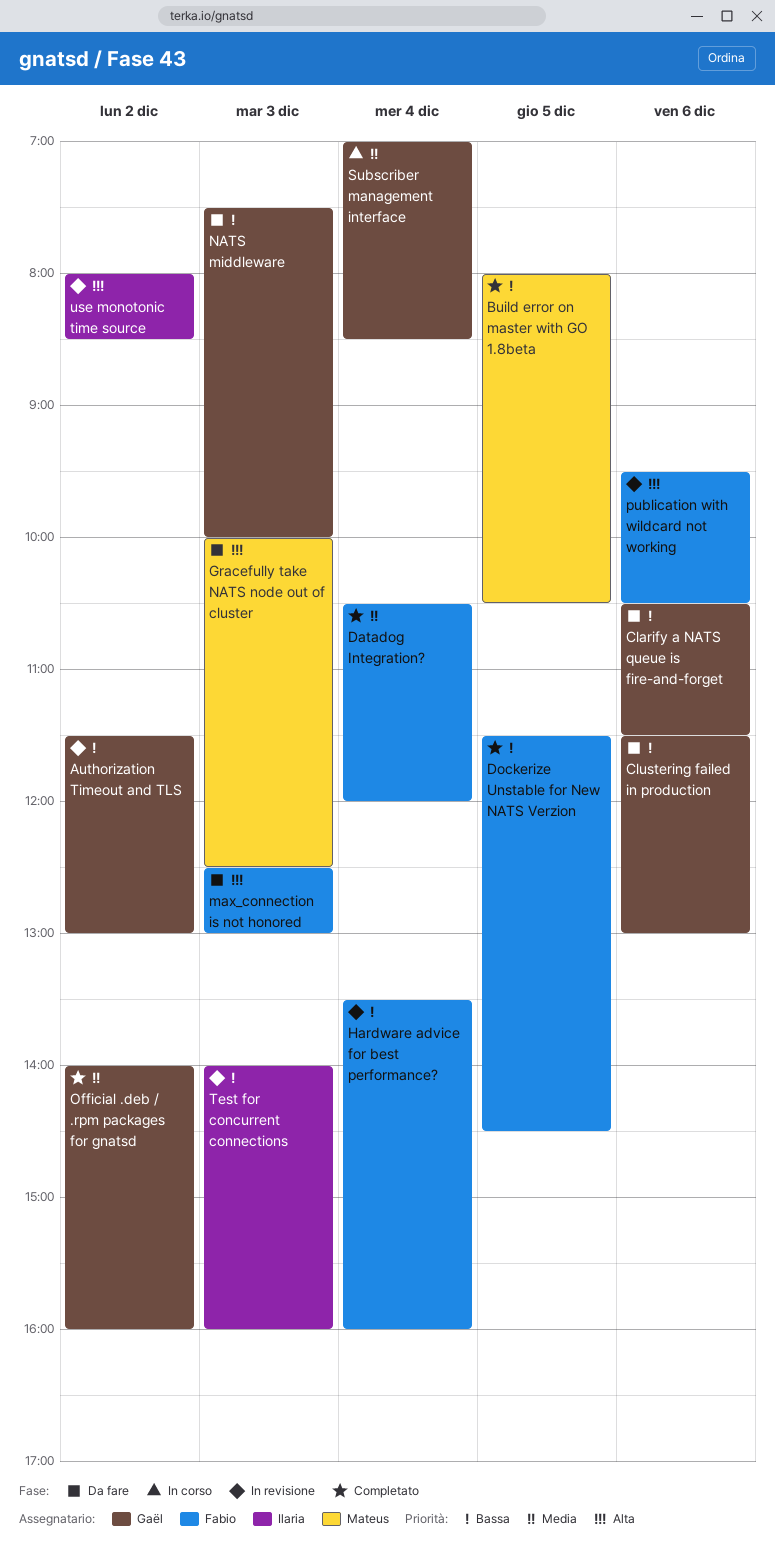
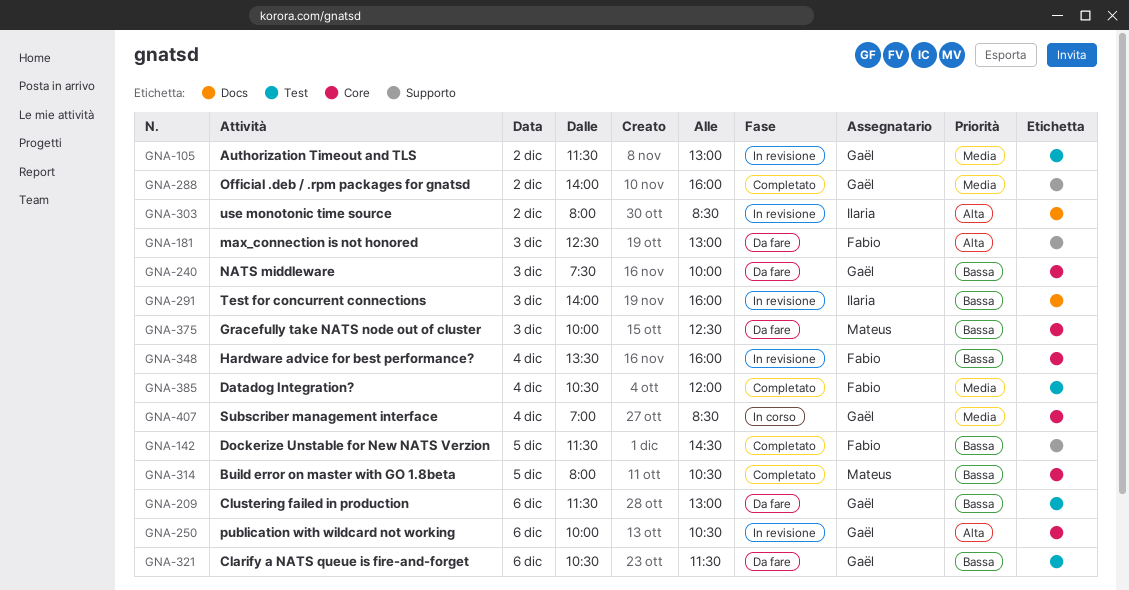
Authorization Timeout and TLS, priority: Bassa -> Media
Gracefully take NATS node out of cluster, priority: Alta -> Bassa
publication with wildcard not working, owner: Fabio -> Gaël
publication with wildcard not working, begins: 09:30 -> 10:00

